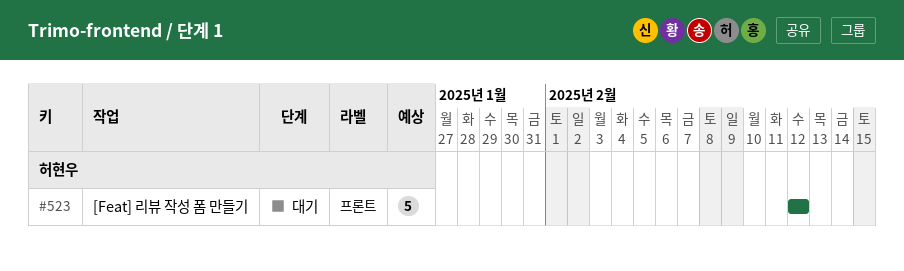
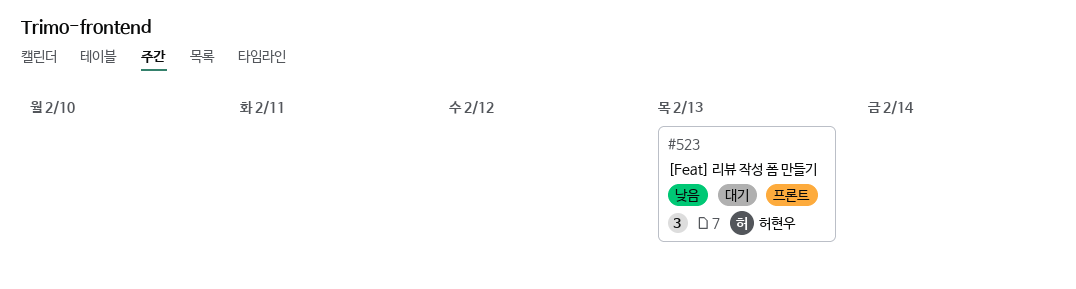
#523, estimate: 5 -> 3
#523, due: Feb 12 -> Feb 13

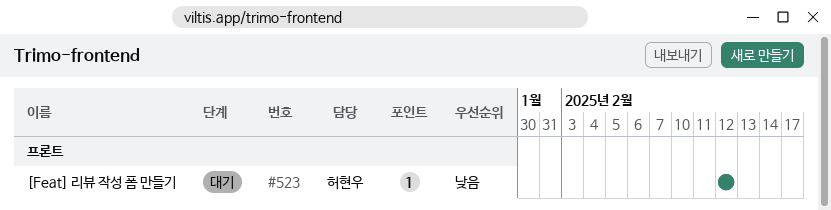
#523, estimate: 3 -> 1
#523, due: Feb 13 -> Feb 12

